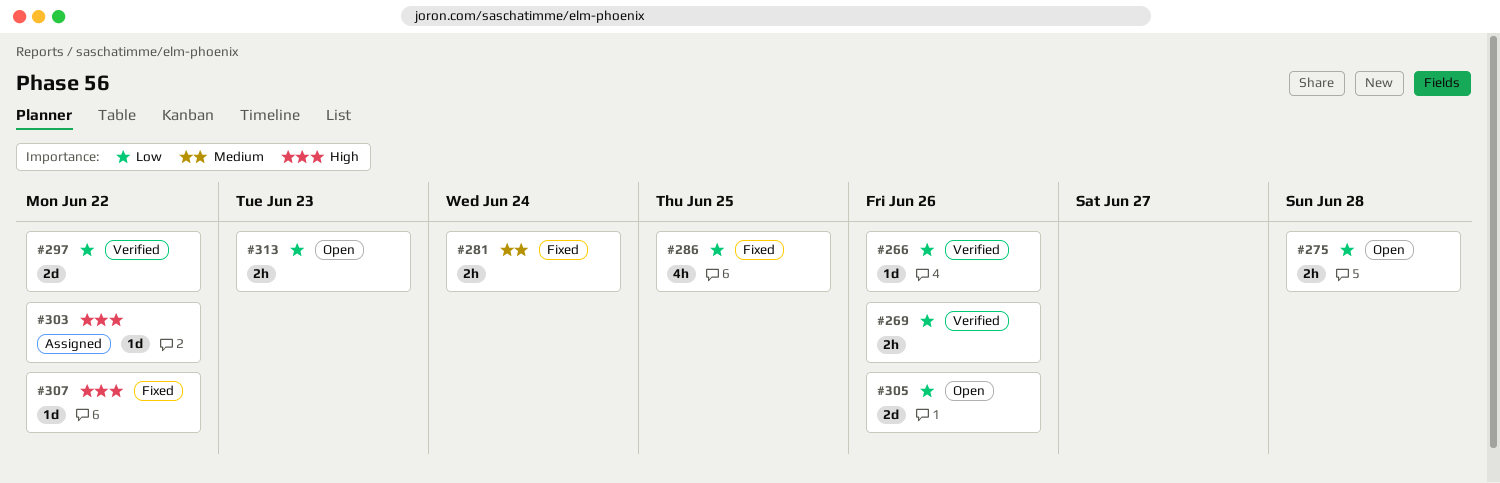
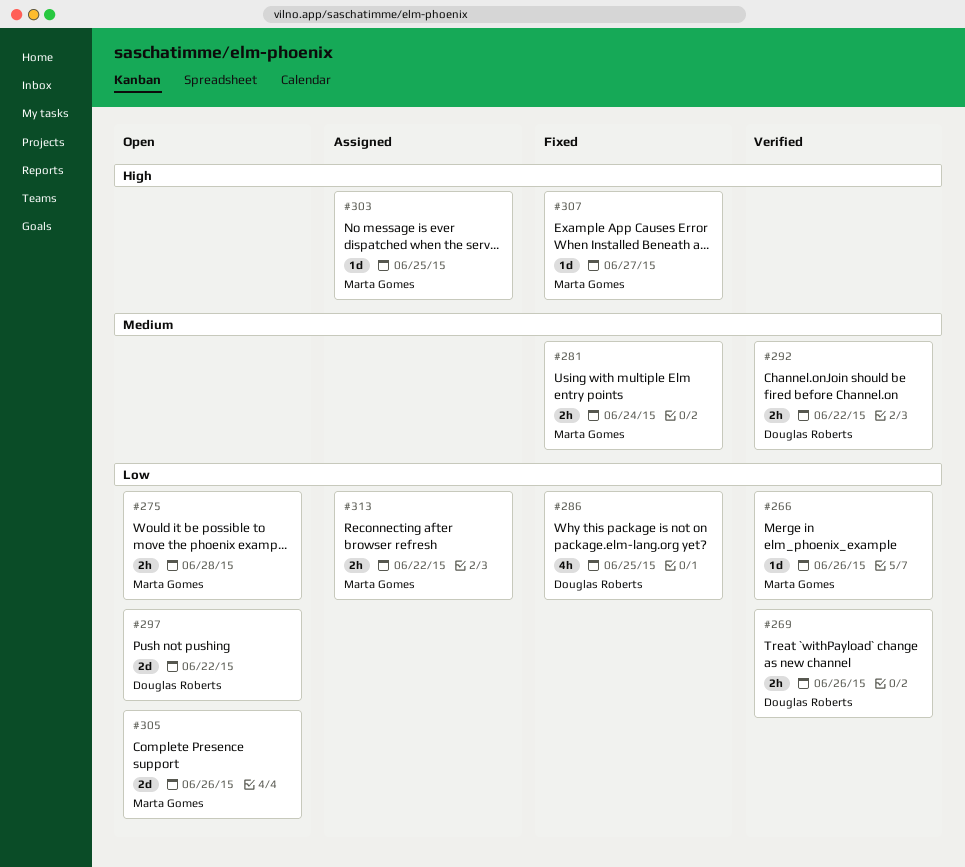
#292: none -> present
#297, status: Verified -> Open
#303, due: Jun 22 -> Jun 25
#307, due: Jun 22 -> Jun 27
#313, status: Open -> Assigned
#313, due: Jun 23 -> Jun 22

